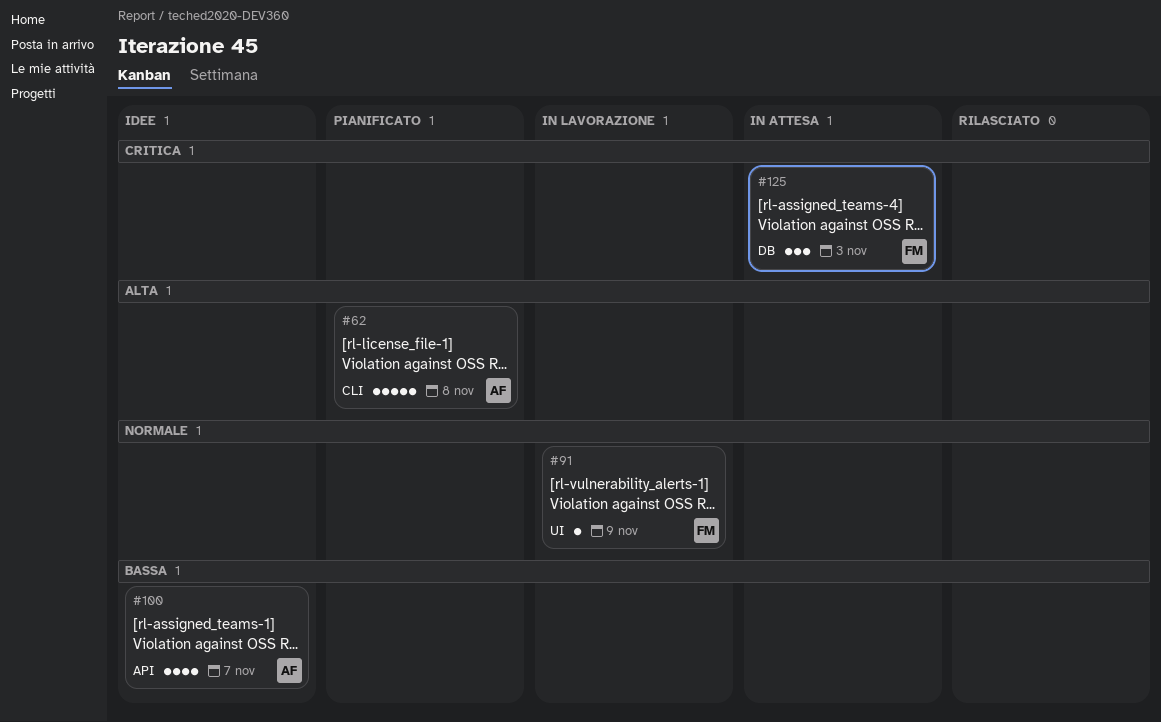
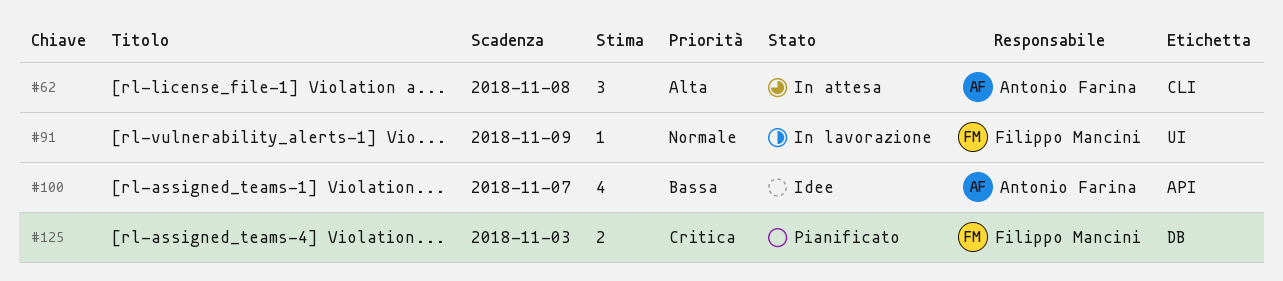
#62, status: Pianificato -> In attesa
#62, estimate: 5 -> 3
#125, status: In attesa -> Pianificato
#125, estimate: 3 -> 2

